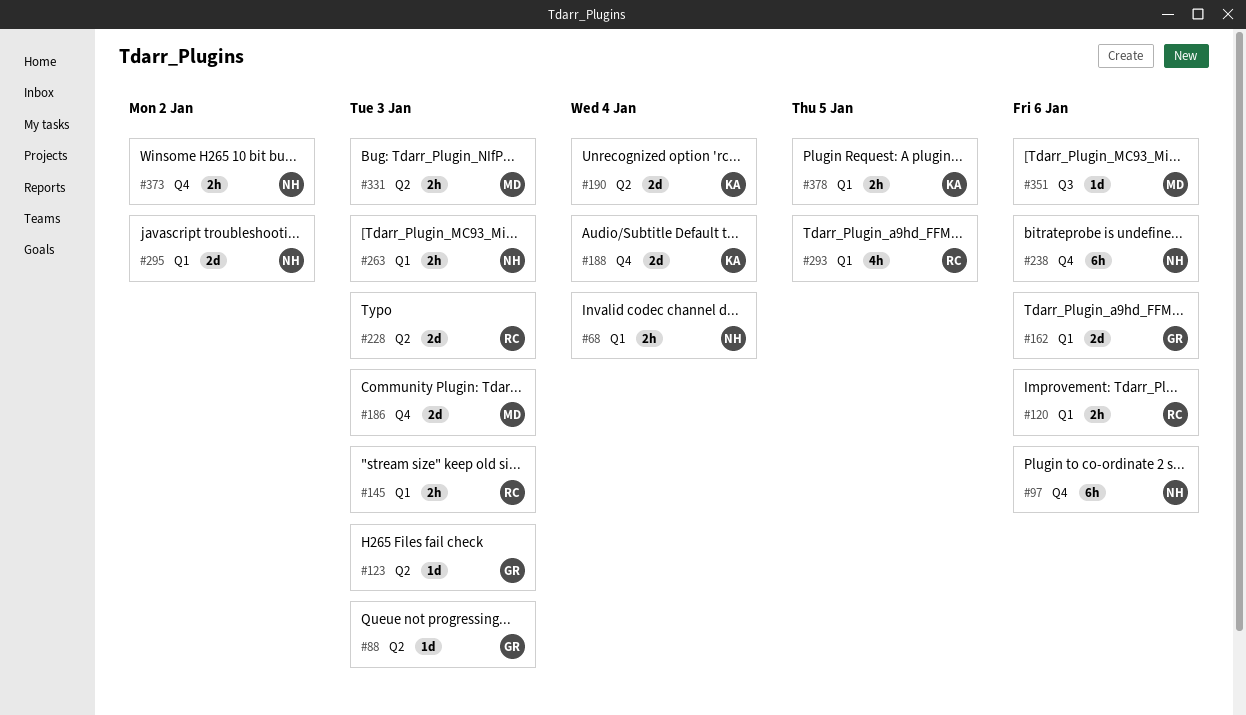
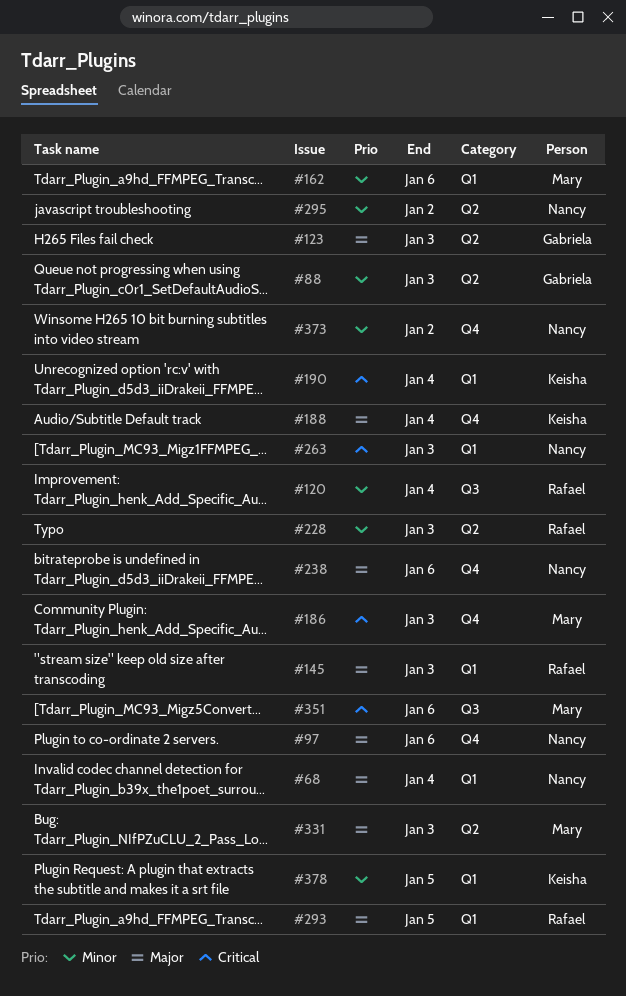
#120, label: Q1 -> Q3
#120, due: Jan 6 -> Jan 4
#162, owner: Gabriela -> Mary
#190, label: Q2 -> Q1
#295, label: Q1 -> Q2

